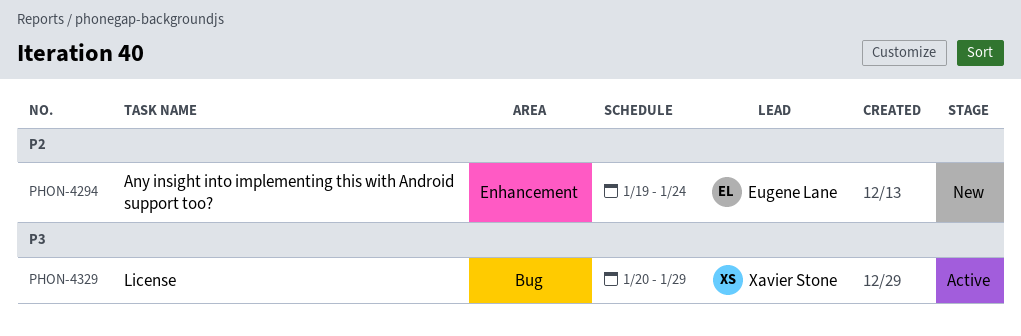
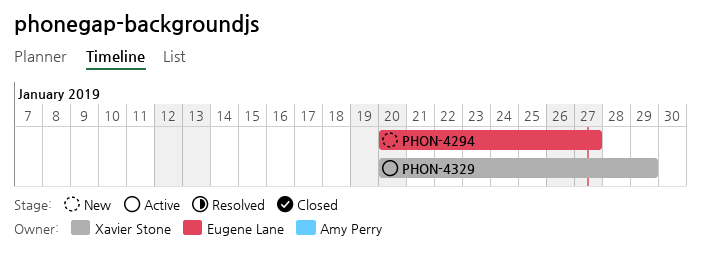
PHON-4294, start: Jan 19 -> Jan 20
PHON-4294, due: Jan 24 -> Jan 27

